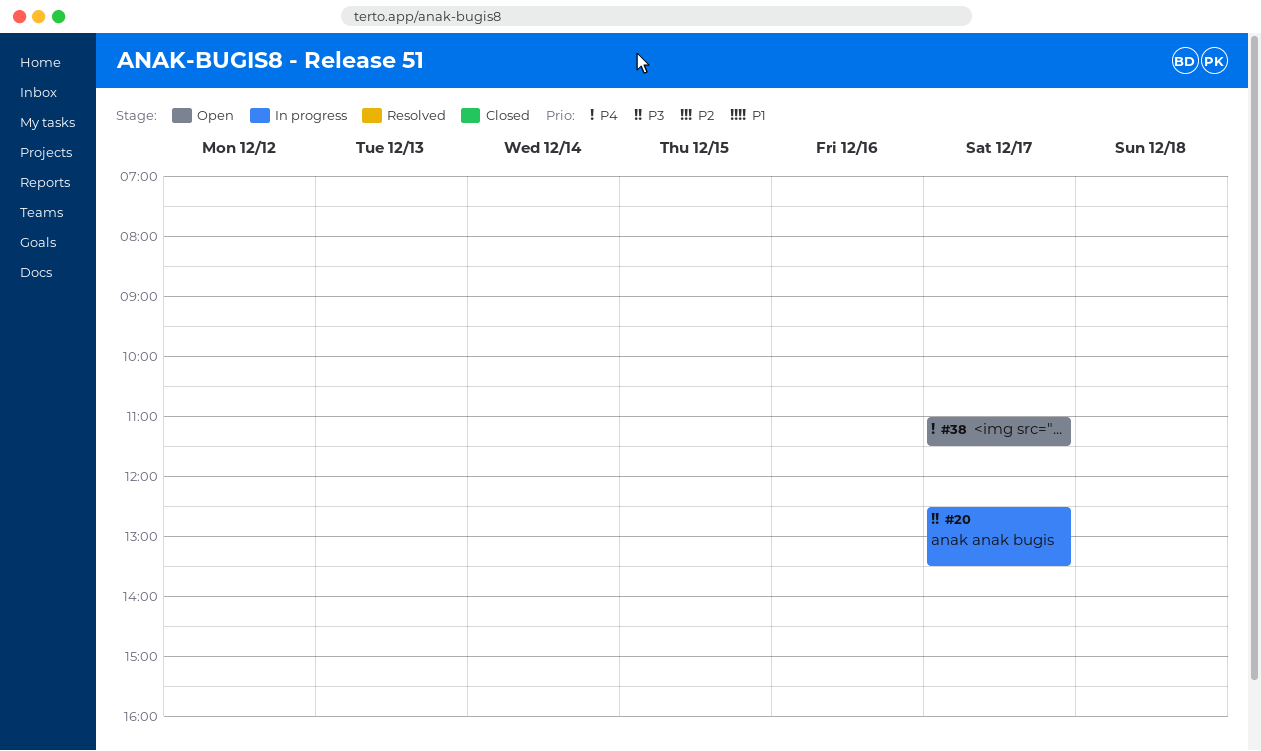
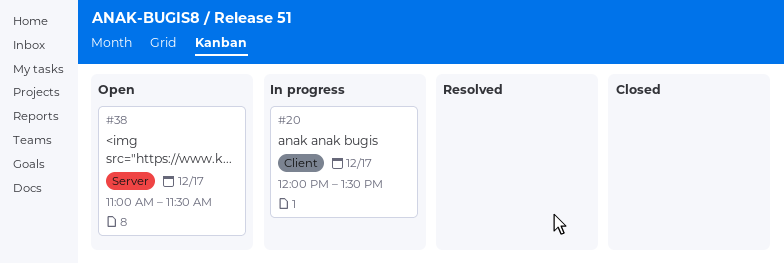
#20, begins: 12:30 -> 12:00

